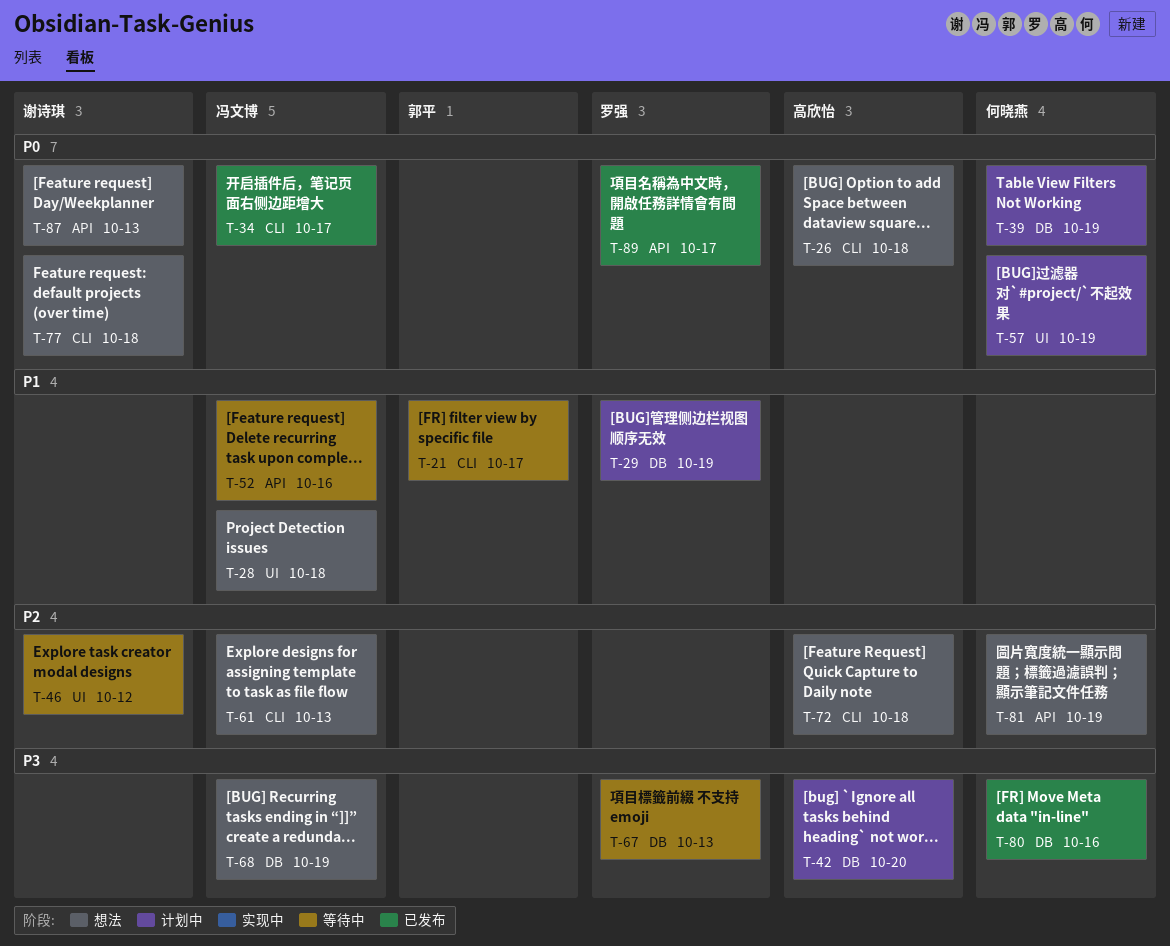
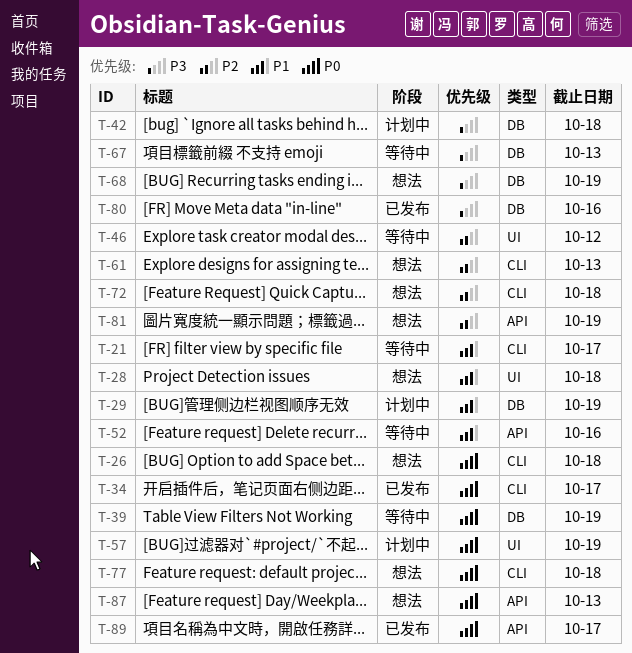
T-39, status: 计划中 -> 等待中
T-42, due: Oct 20 -> Oct 18

